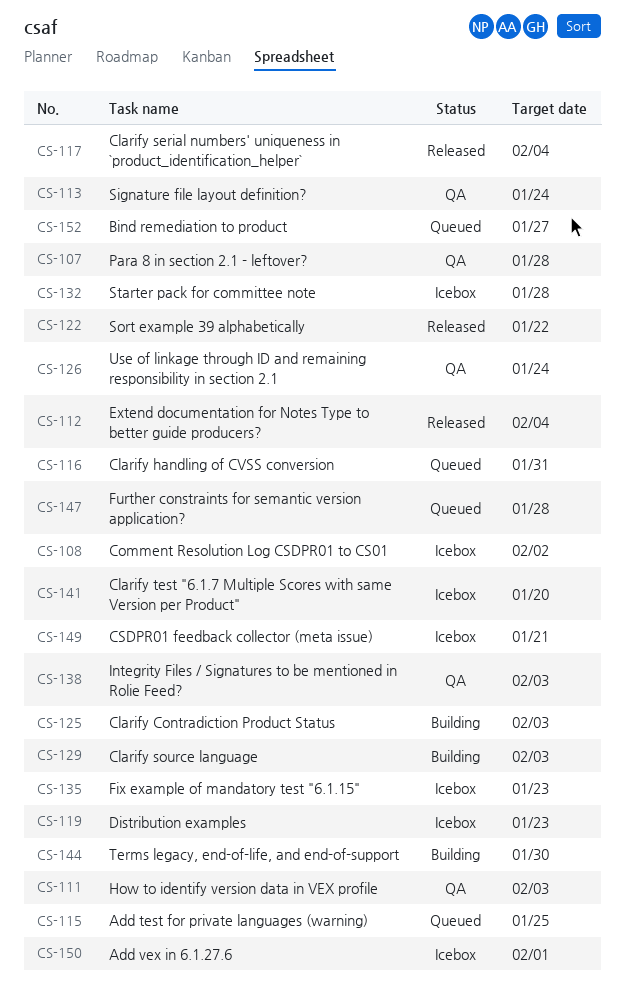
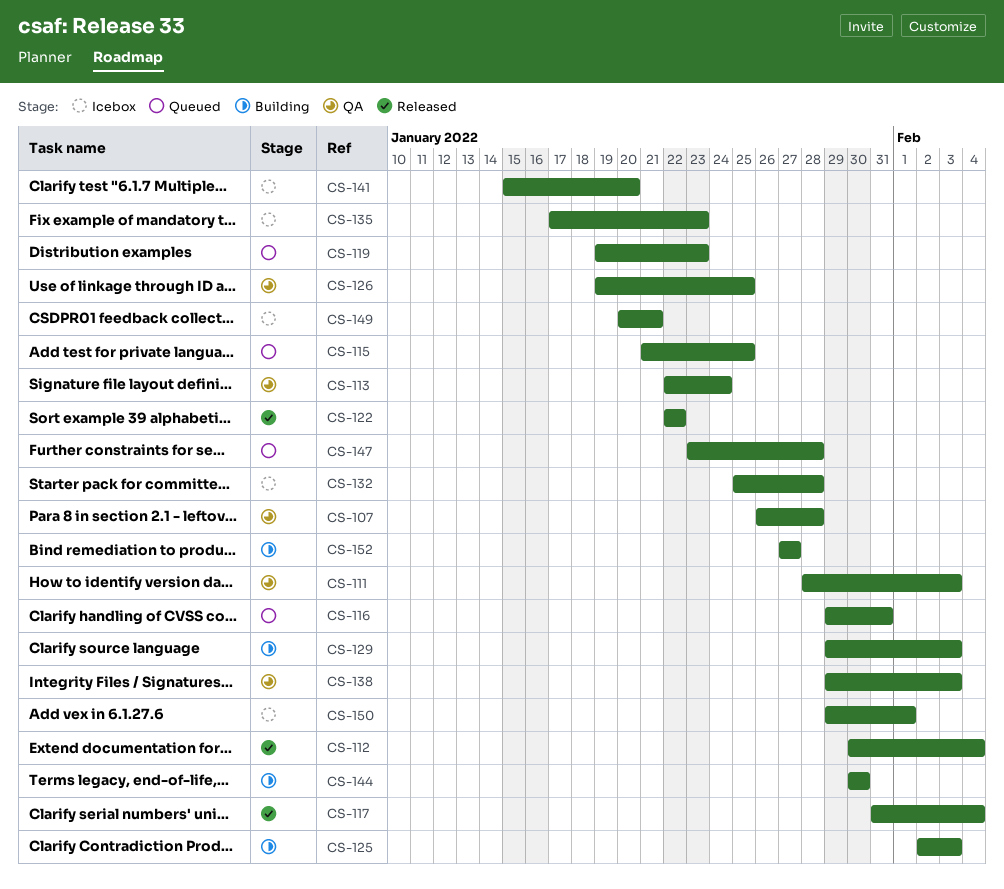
CS-108: present -> none
CS-119, status: Icebox -> Queued
CS-126, due: Jan 24 -> Jan 25
CS-152, status: Queued -> Building

